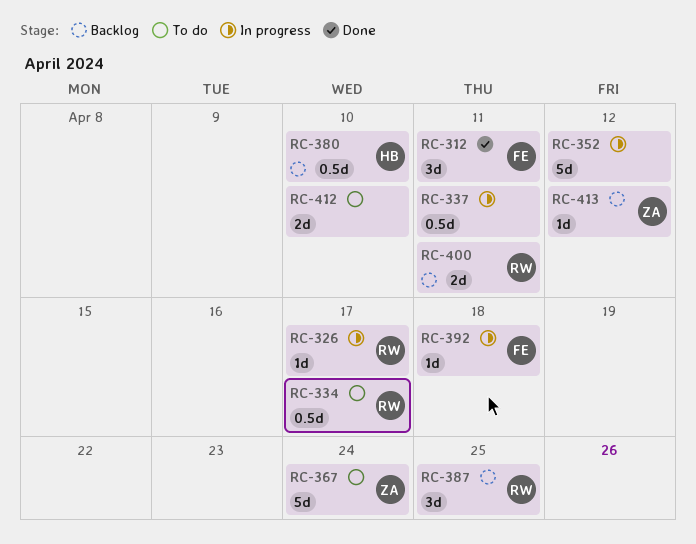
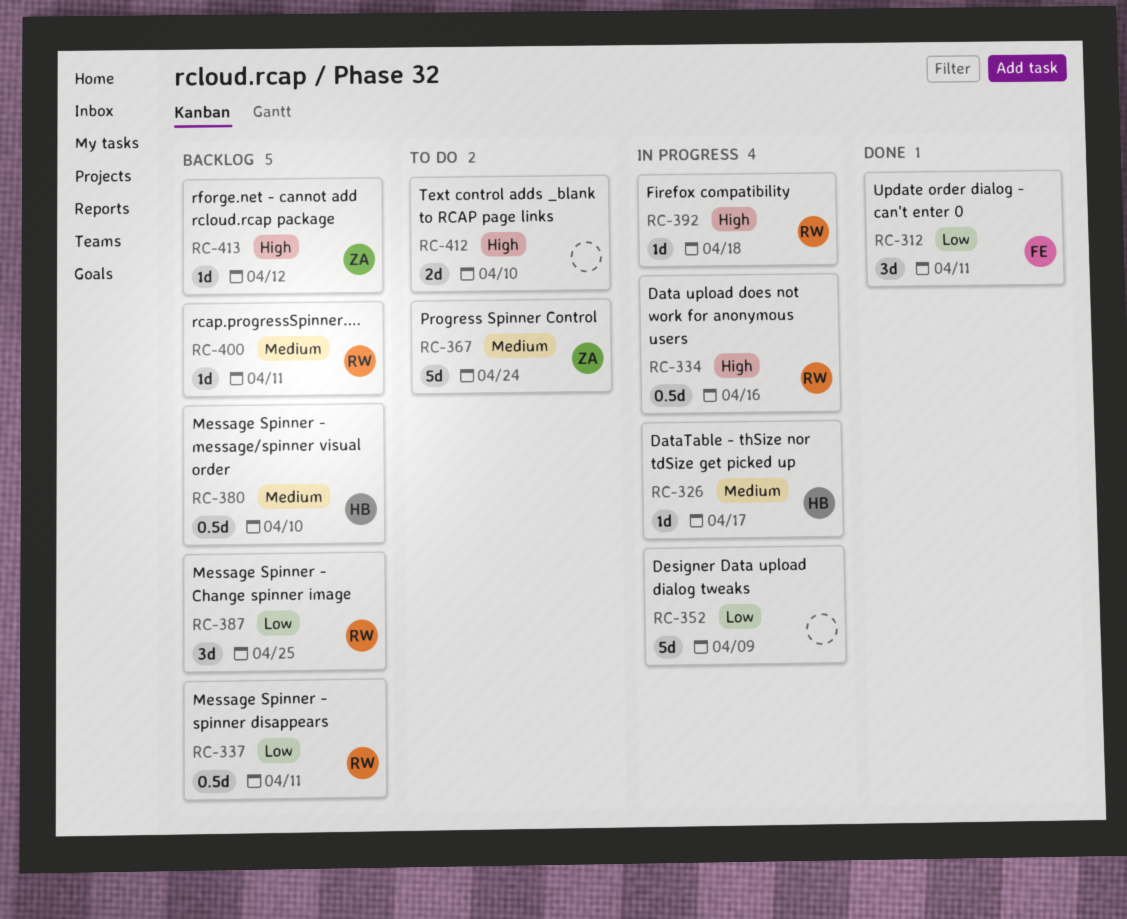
RC-326, owner: RW -> HB
RC-334, status: To do -> In progress
RC-334, due: Apr 17 -> Apr 16
RC-337, status: In progress -> Backlog
RC-337, owner: none -> RW
RC-352, due: Apr 12 -> Apr 9
RC-392, owner: FE -> RW
RC-400, estimate: 2d -> 1d

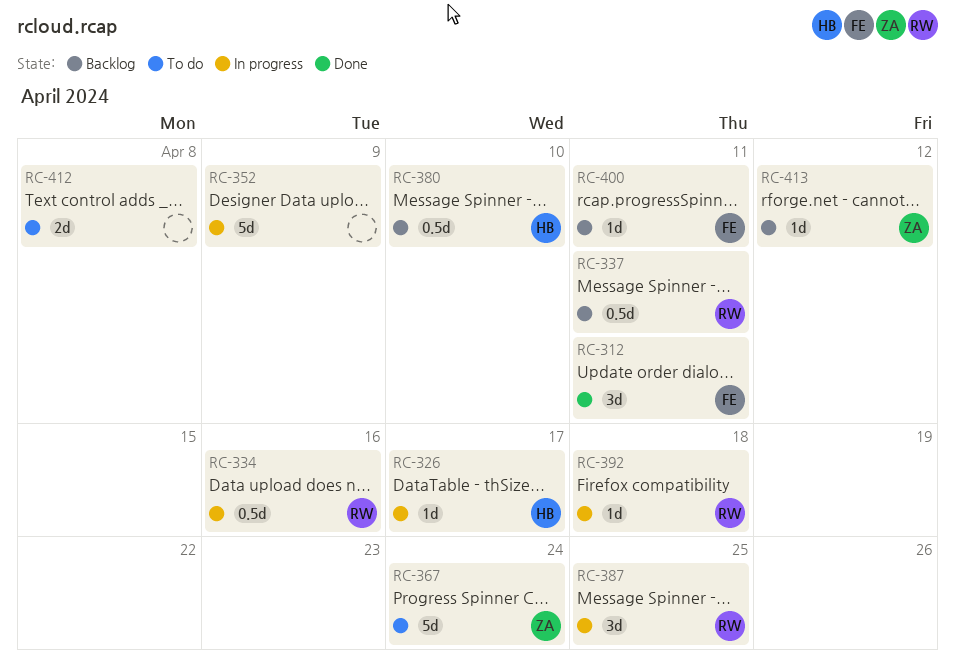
RC-387, status: Backlog -> In progress
RC-400, owner: RW -> FE
RC-412, due: Apr 10 -> Apr 8

